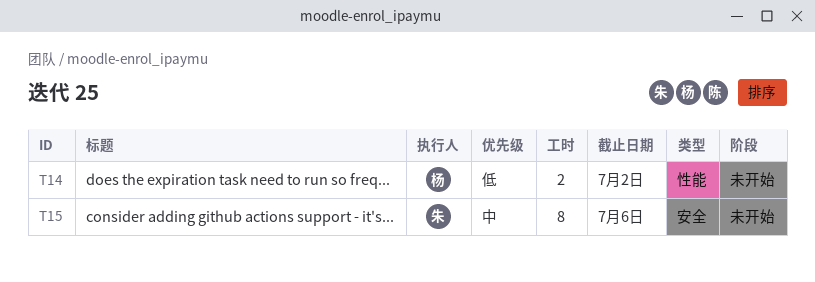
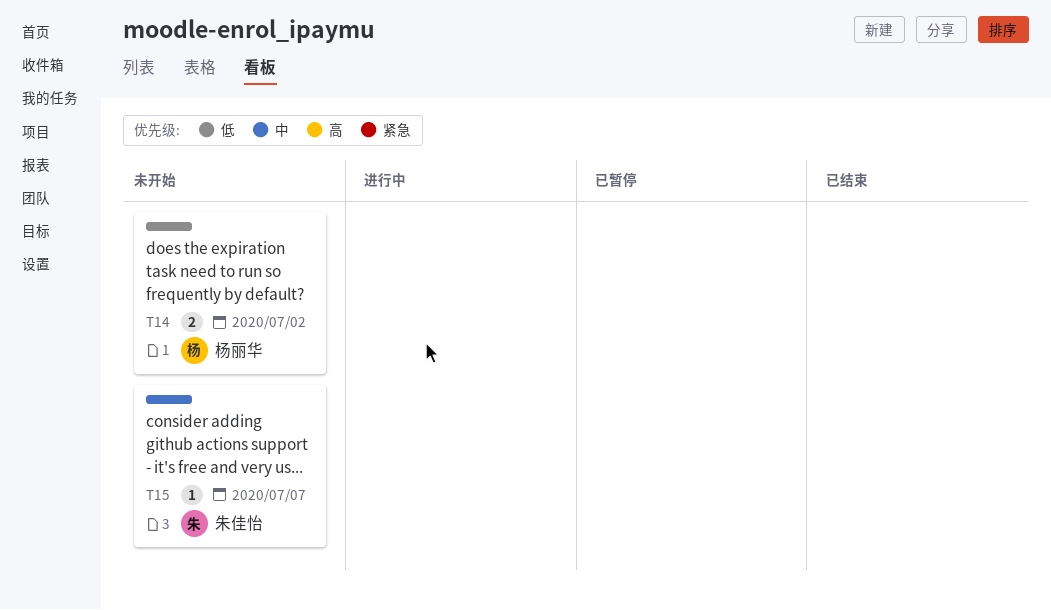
T15, estimate: 8 -> 1
T15, due: Jul 6 -> Jul 7

